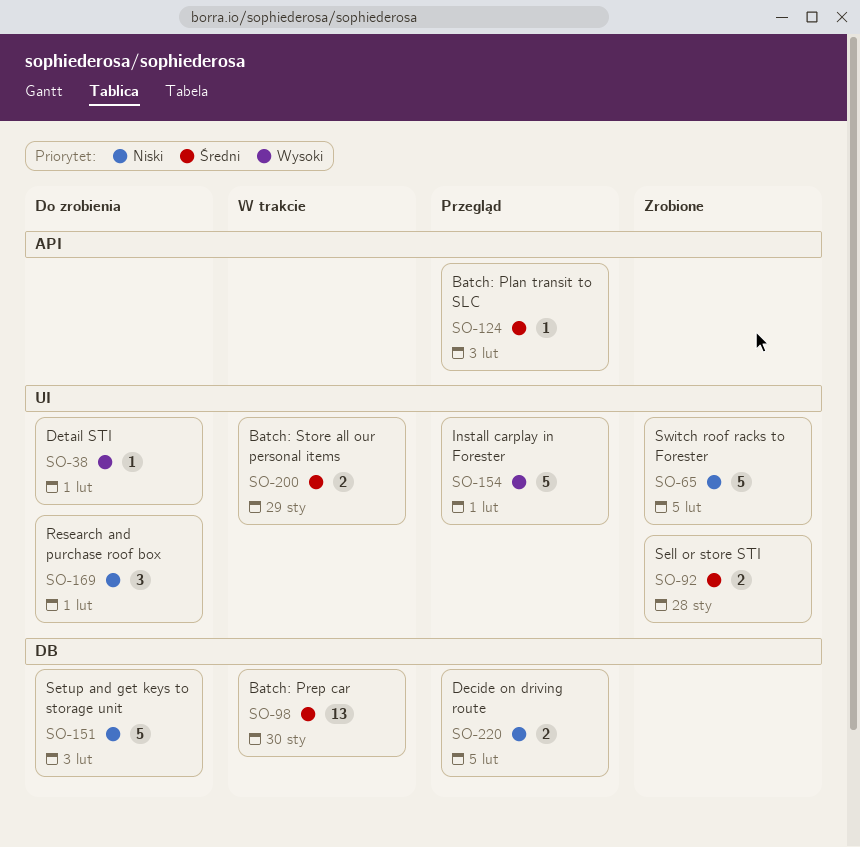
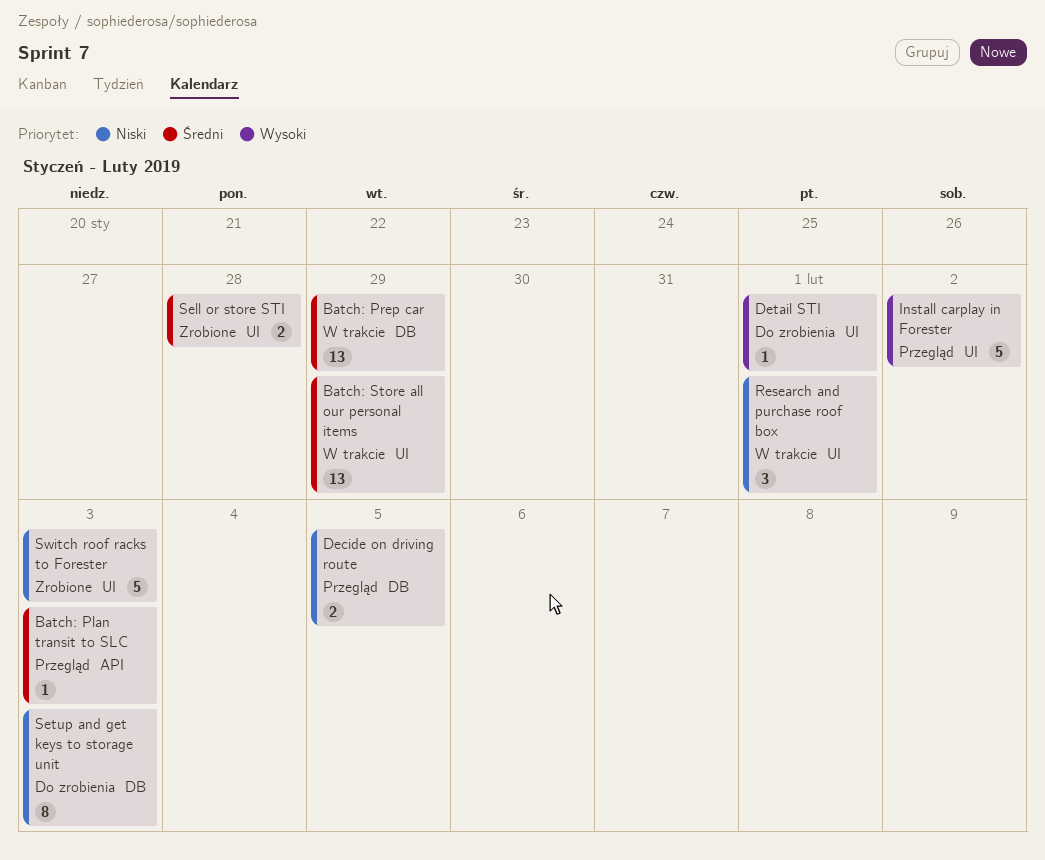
Batch: Prep car, due: Jan 30 -> Jan 29
Batch: Store all our personal items, estimate: 2 -> 13
Install carplay in Forester, due: Feb 1 -> Feb 2
Research and purchase roof box, status: Do zrobienia -> W trakcie
Setup and get keys to storage unit, estimate: 5 -> 8
Switch roof racks to Forester, due: Feb 5 -> Feb 3

